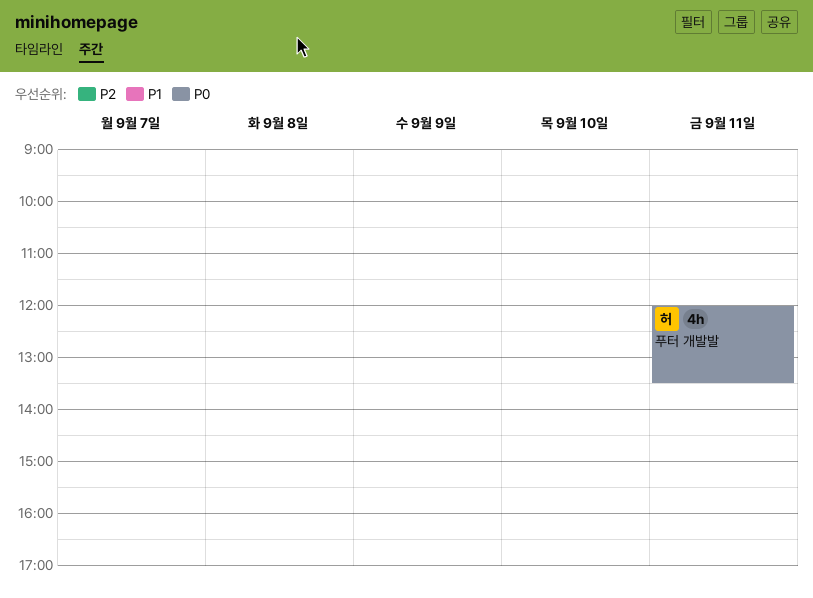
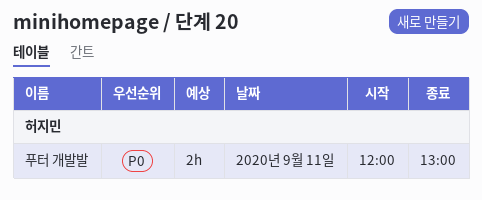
푸터 개발발, estimate: 4h -> 2h
푸터 개발발, ends: 13:30 -> 13:00

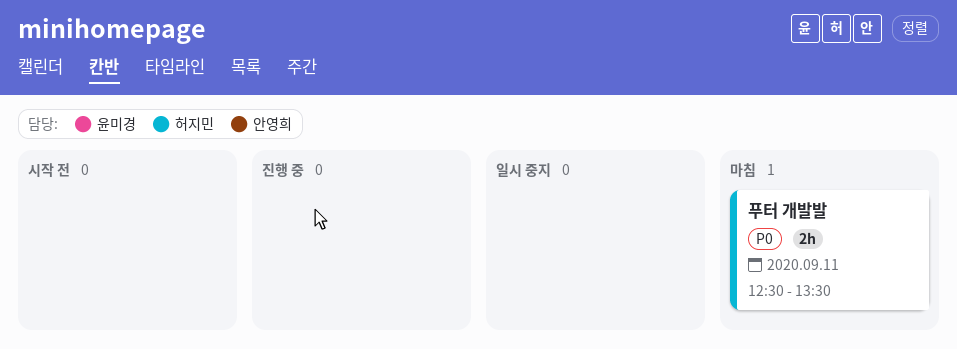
푸터 개발발, begins: 12:00 -> 12:30
푸터 개발발, ends: 13:00 -> 13:30

